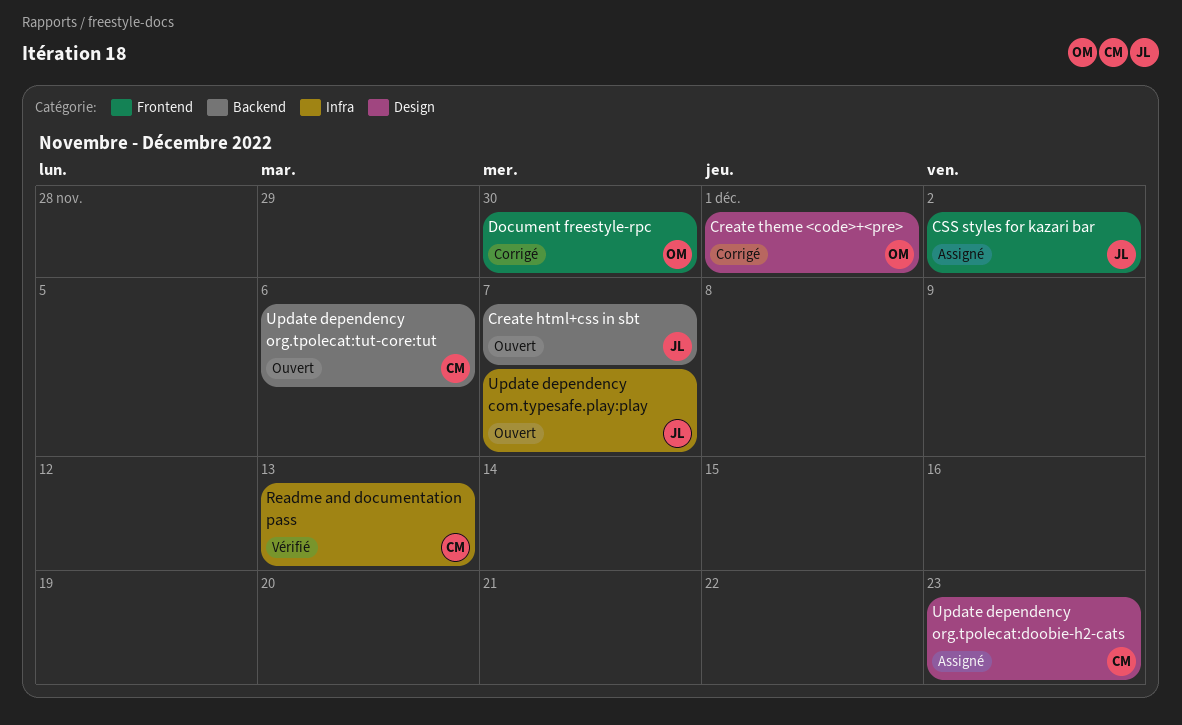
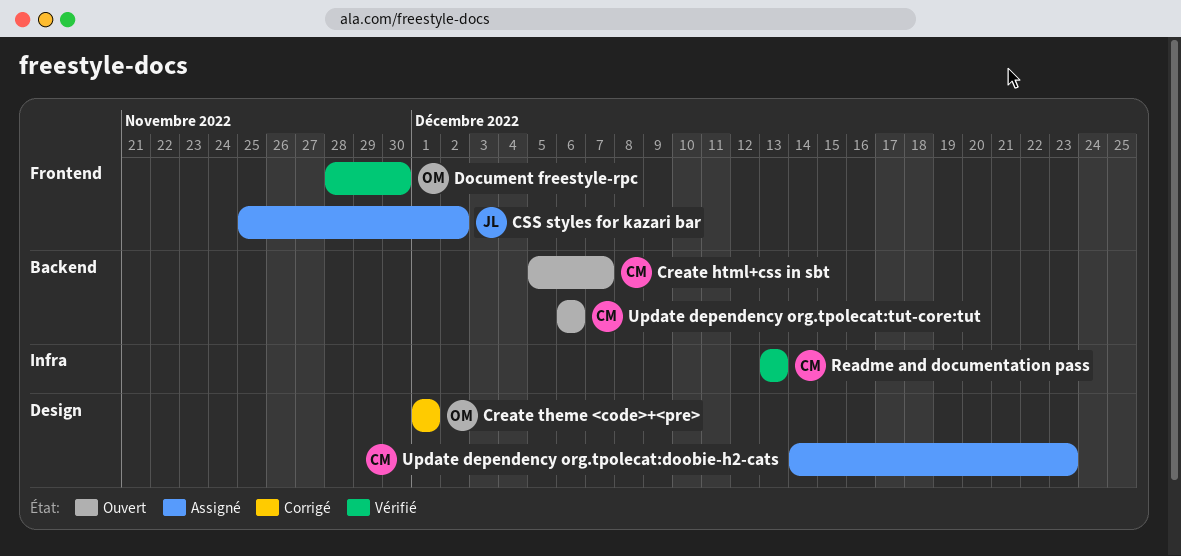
Create html+css in sbt, owner: JL -> CM
Document freestyle-rpc, status: Corrigé -> Vérifié
Update dependency com.typesafe.play:play: present -> none

